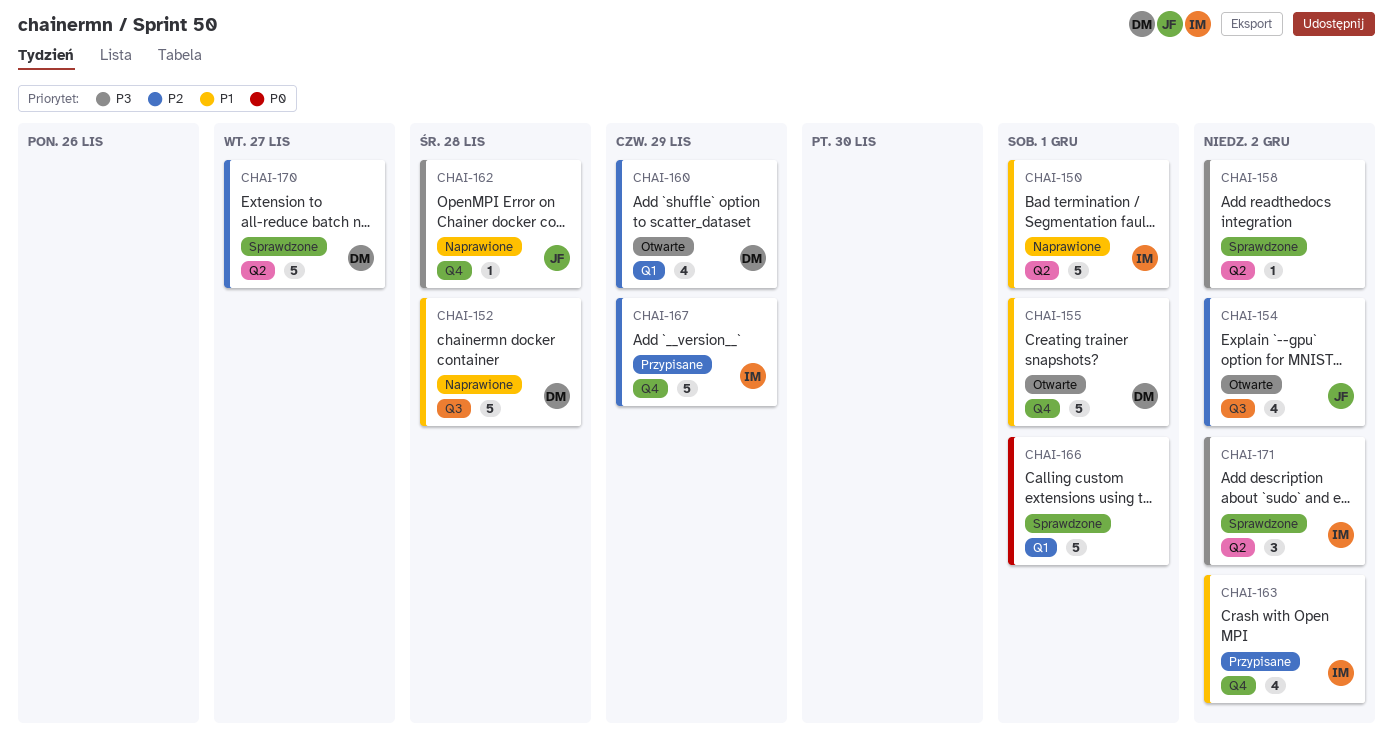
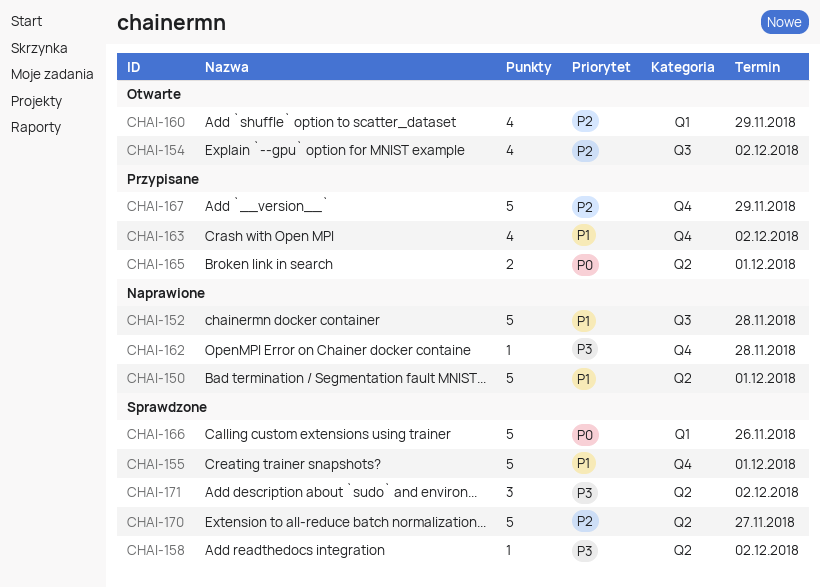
CHAI-155, status: Otwarte -> Sprawdzone
CHAI-165: none -> present
CHAI-166, due: Dec 1 -> Nov 26

